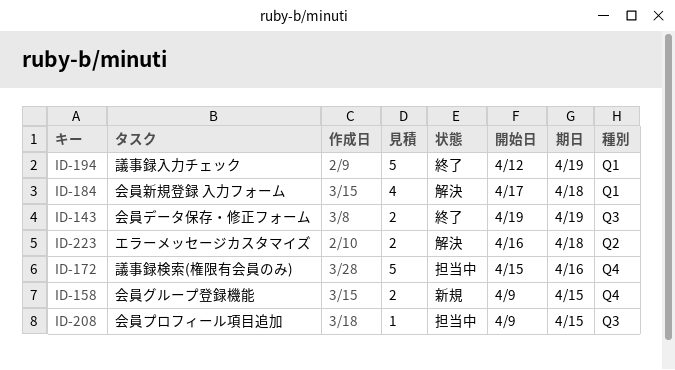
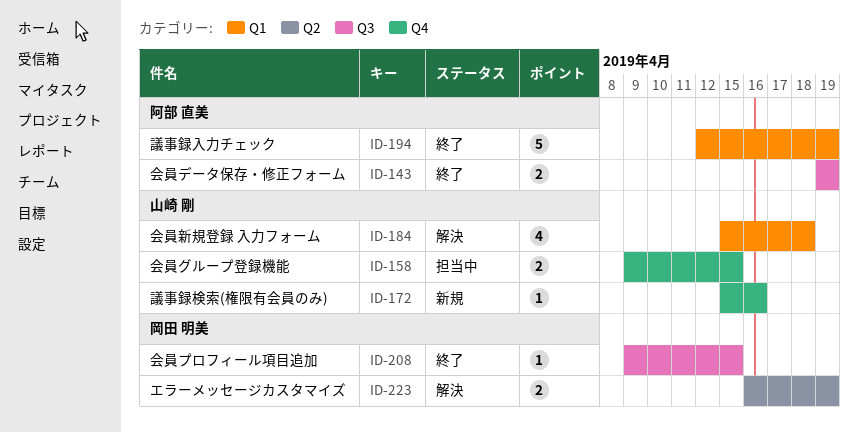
ID-158, status: 新規 -> 担当中
ID-172, status: 担当中 -> 新規
ID-172, estimate: 5 -> 1
ID-184, start: Apr 17 -> Apr 15
ID-208, status: 担当中 -> 終了
ID-223, due: Apr 18 -> Apr 19

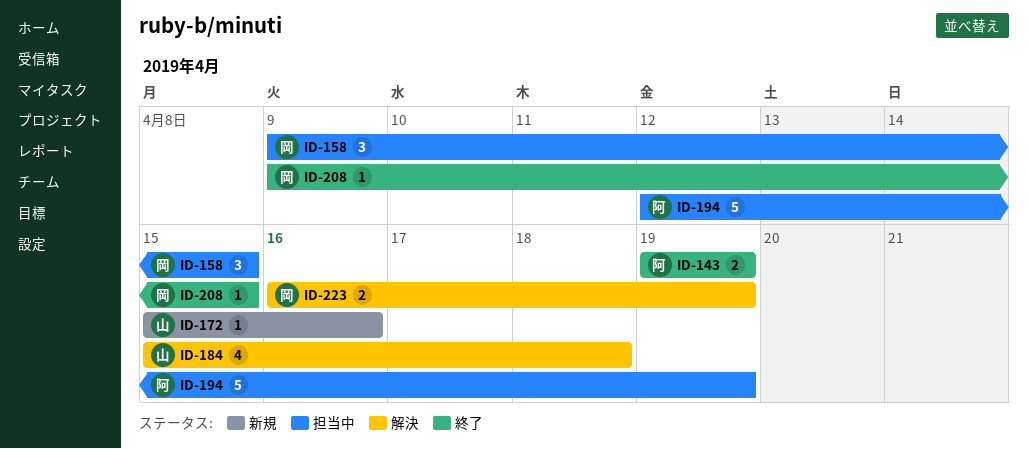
ID-158, owner: 山崎 剛 -> 岡田 明美
ID-158, estimate: 2 -> 3
ID-194, status: 終了 -> 担当中

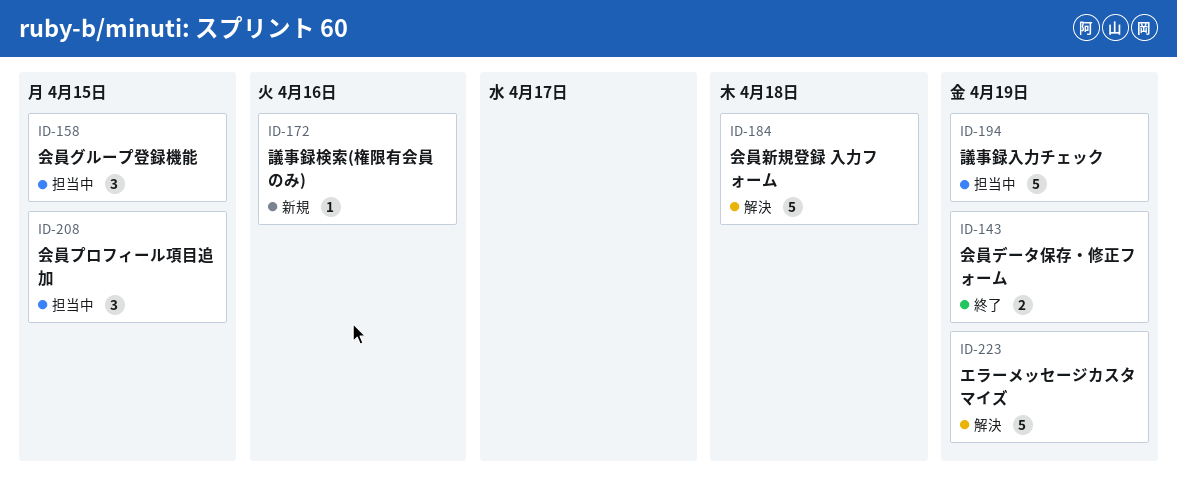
ID-184, estimate: 4 -> 5
ID-208, status: 終了 -> 担当中
ID-208, estimate: 1 -> 3
ID-223, estimate: 2 -> 5

